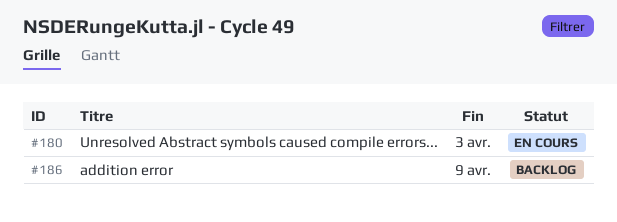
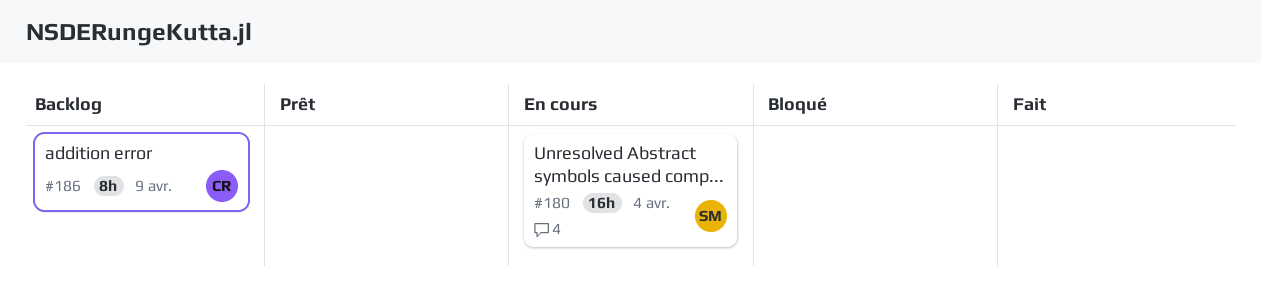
#180, due: Apr 3 -> Apr 4

